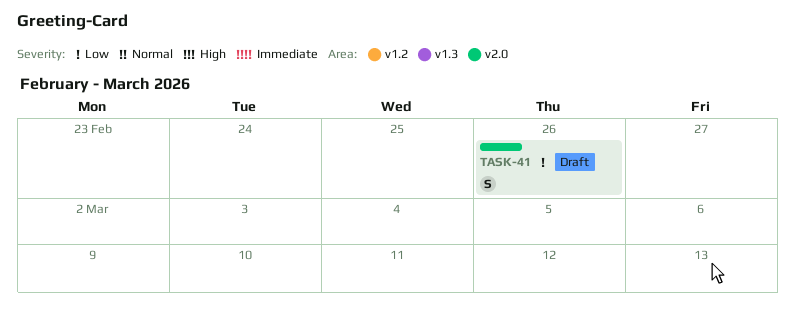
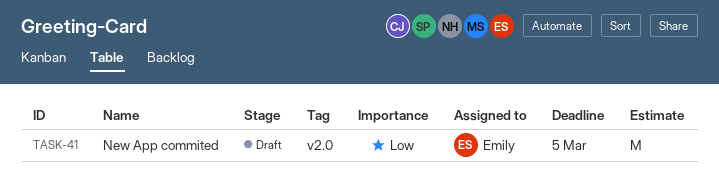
TASK-41, estimate: S -> M
TASK-41, due: Feb 26 -> Mar 5

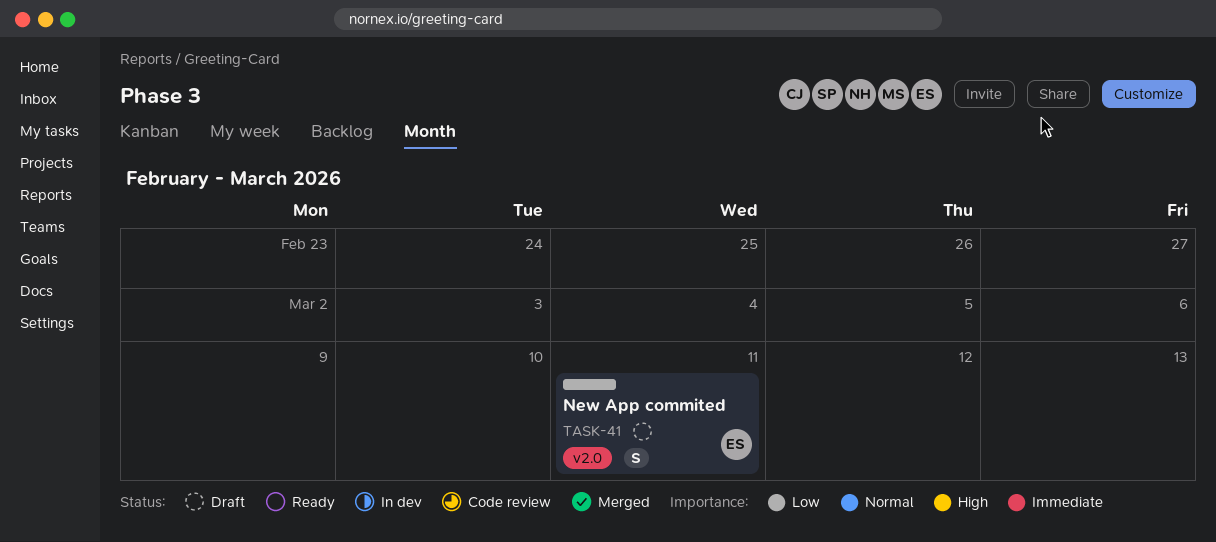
TASK-41, estimate: M -> S
TASK-41, due: Mar 5 -> Mar 11

